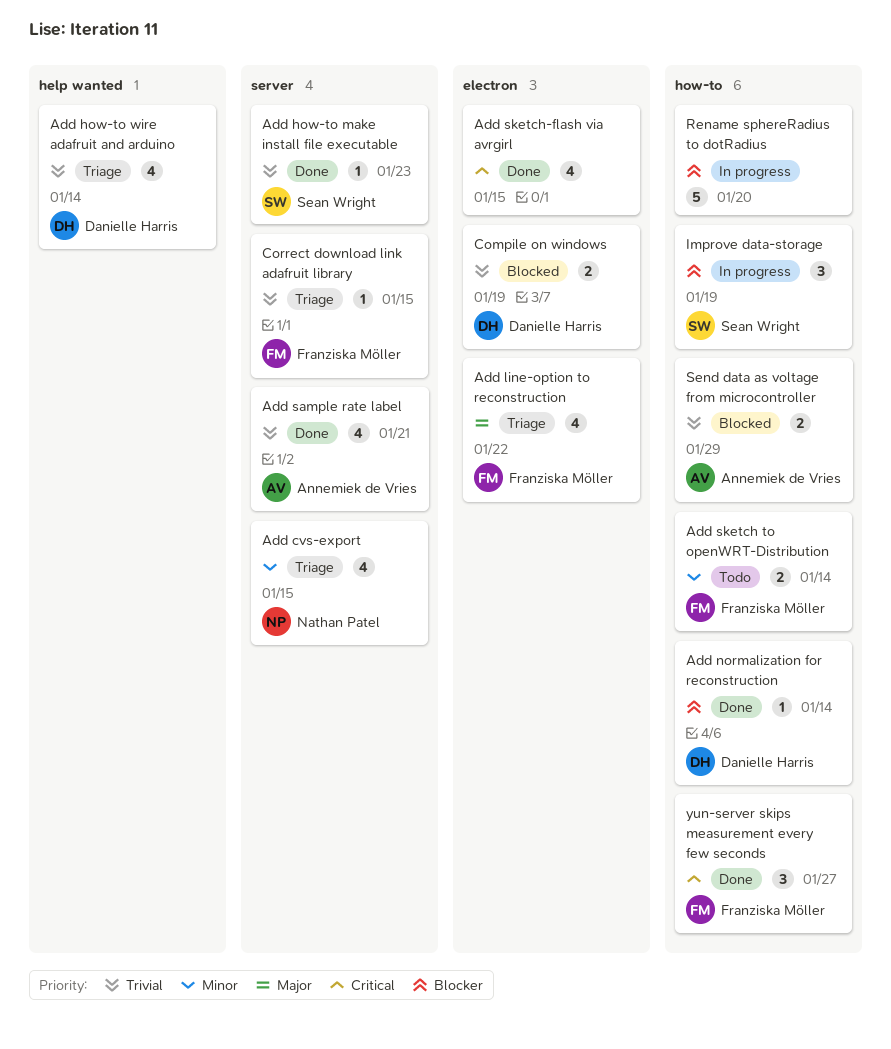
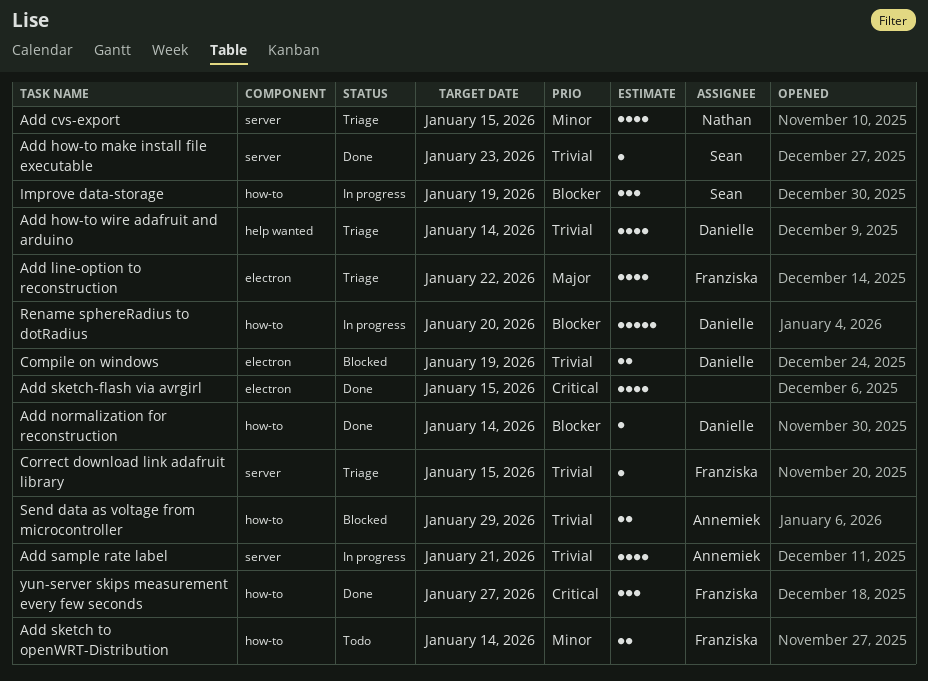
Add sample rate label, status: Done -> In progress
Rename sphereRadius to dotRadius, owner: none -> Danielle Harris

